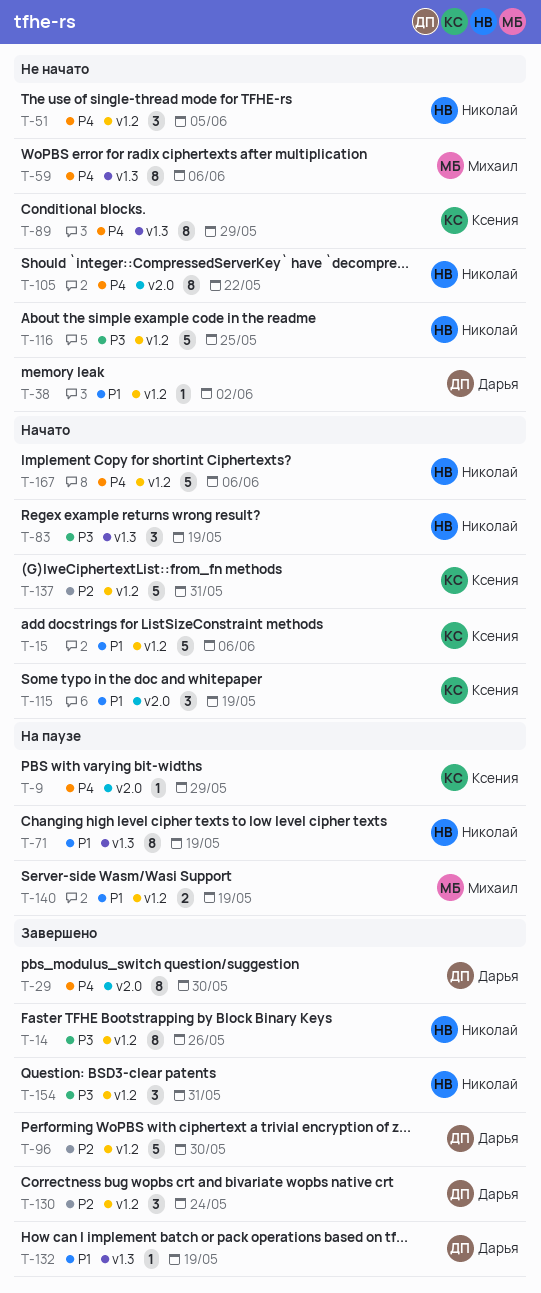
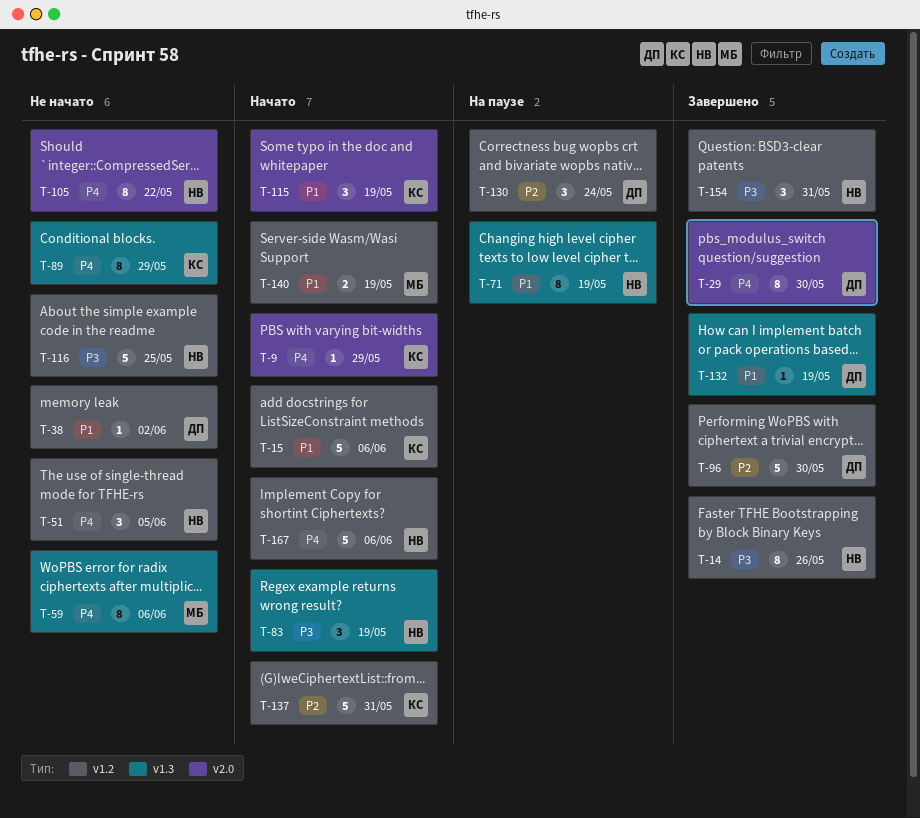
T-9, status: На паузе -> Начато
T-130, status: Завершено -> На паузе
T-140, status: На паузе -> Начато

